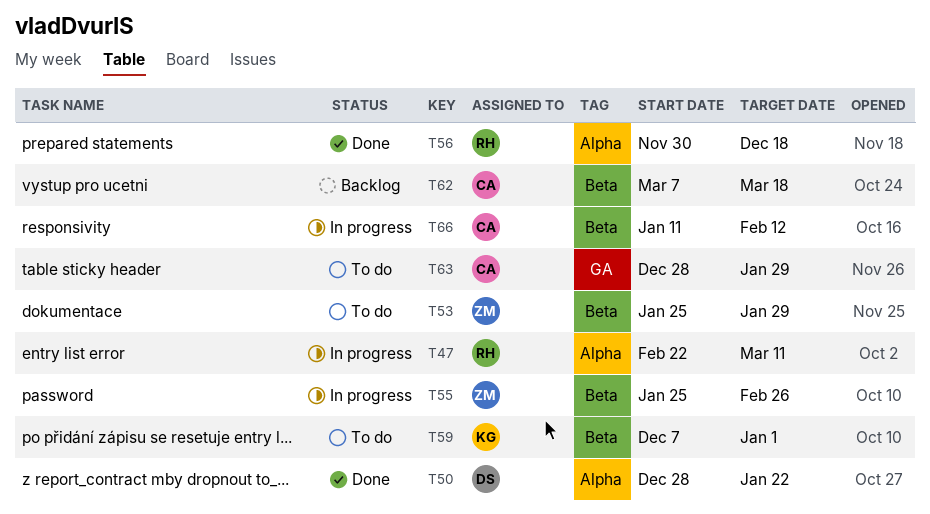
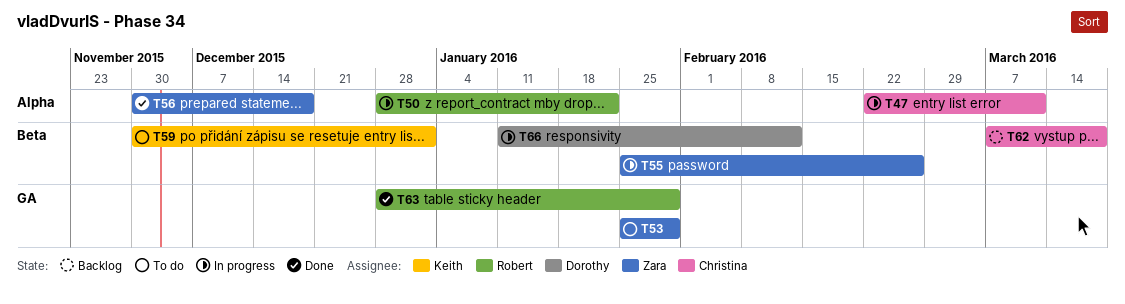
T47, owner: Robert -> Christina
T50, status: Done -> In progress
T50, owner: Dorothy -> Robert
T53, label: Beta -> GA
T56, owner: Robert -> Zara
T59, start: Dec 7 -> Nov 30
T63, status: To do -> Done
T63, owner: Christina -> Robert
T66, owner: Christina -> Dorothy

